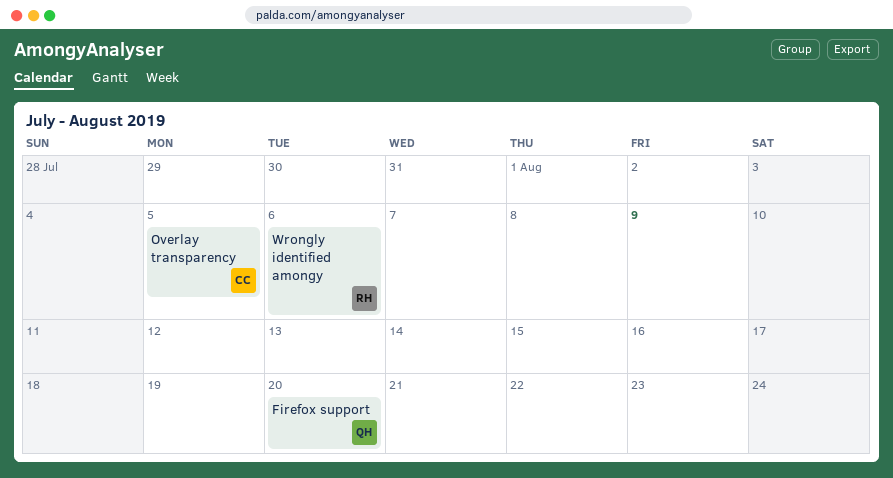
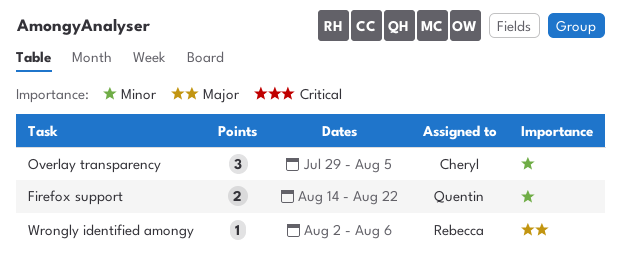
Firefox support, due: Aug 20 -> Aug 22

